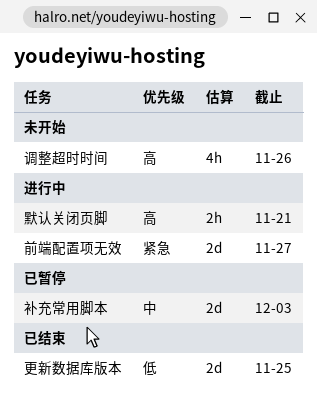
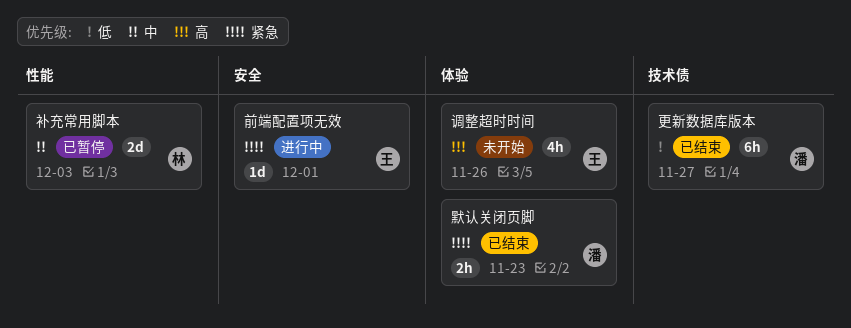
前端配置项无效, estimate: 2d -> 1d
前端配置项无效, due: Nov 27 -> Dec 1
更新数据库版本, estimate: 2d -> 6h
更新数据库版本, due: Nov 25 -> Nov 27
默认关闭页脚, status: 进行中 -> 已结束
默认关闭页脚, priority: 高 -> 紧急
默认关闭页脚, due: Nov 21 -> Nov 23

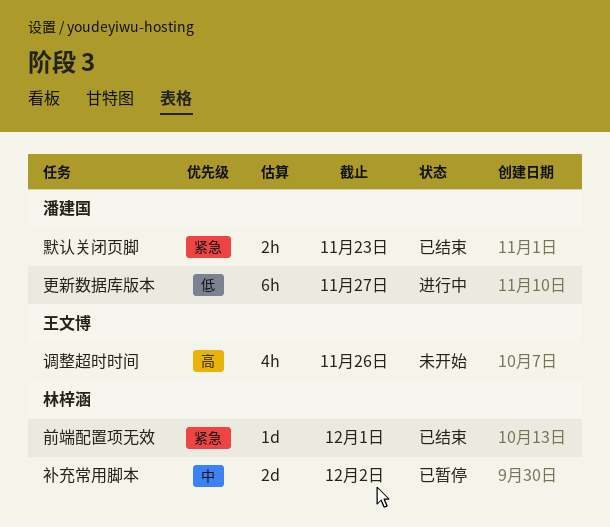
前端配置项无效, status: 进行中 -> 已结束
前端配置项无效, owner: 王文博 -> 林梓涵
更新数据库版本, status: 已结束 -> 进行中
补充常用脚本, due: Dec 3 -> Dec 2

